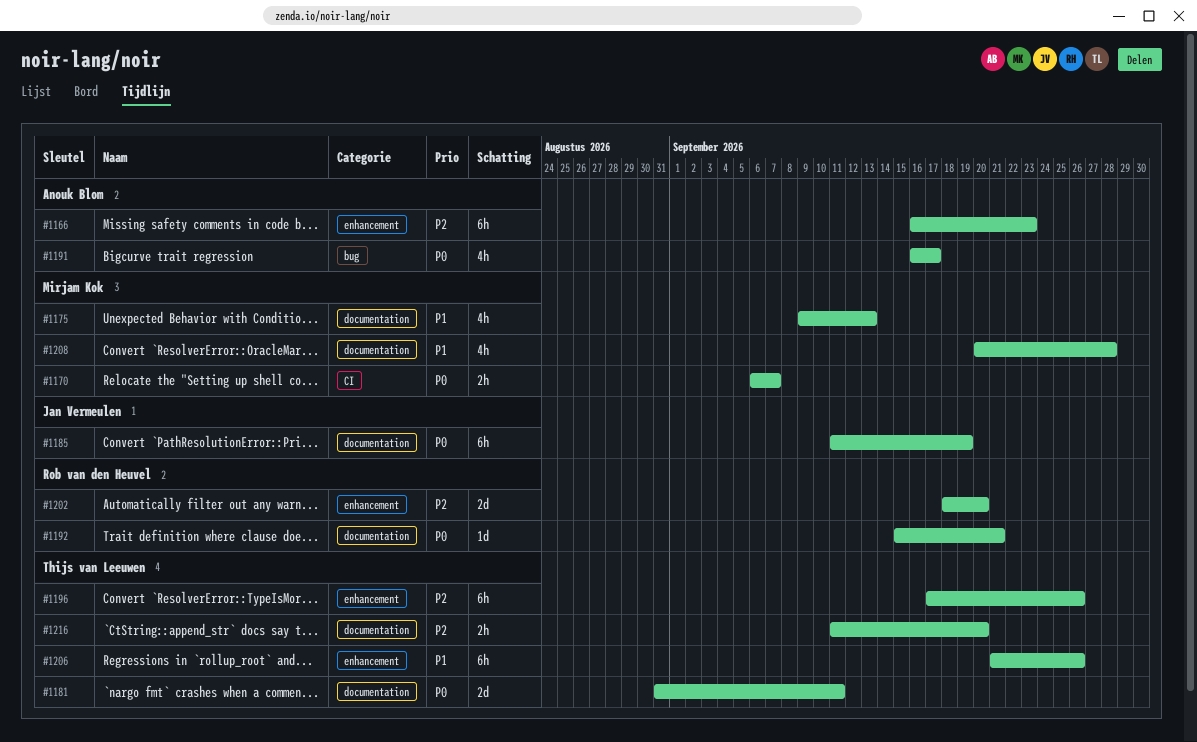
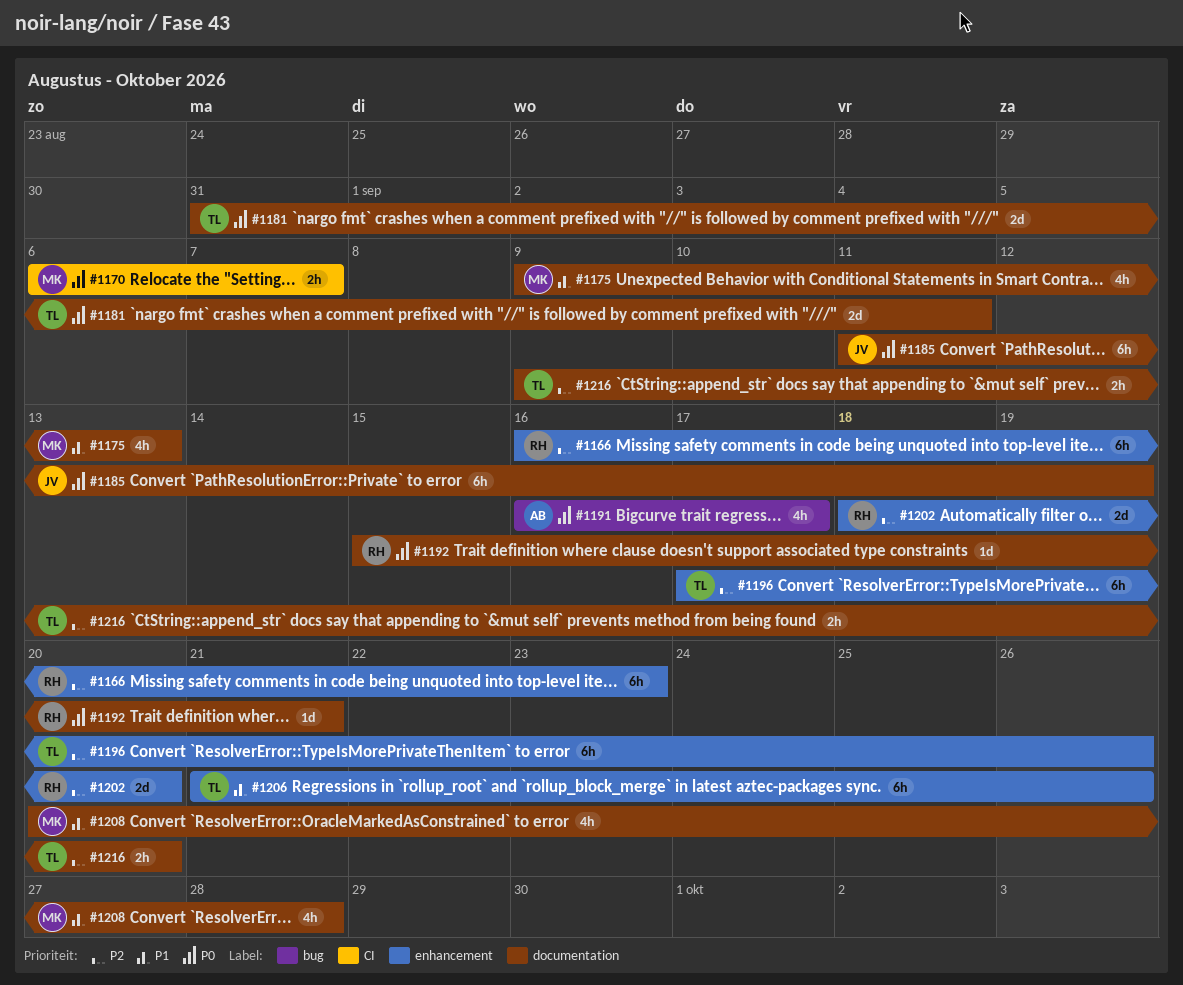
#1166, owner: Anouk Blom -> Rob van den Heuvel
#1216, start: Sep 11 -> Sep 9

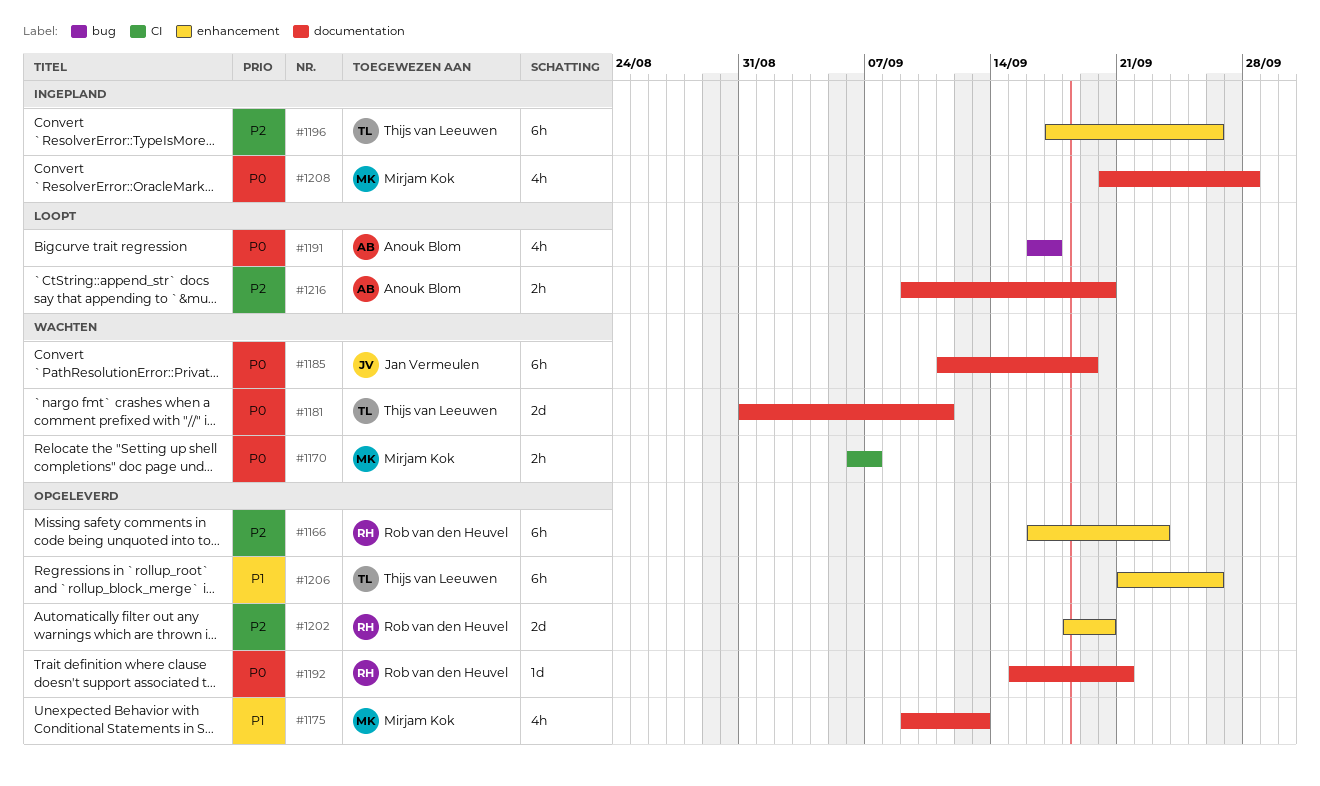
#1208, priority: P1 -> P0
#1216, owner: Thijs van Leeuwen -> Anouk Blom

